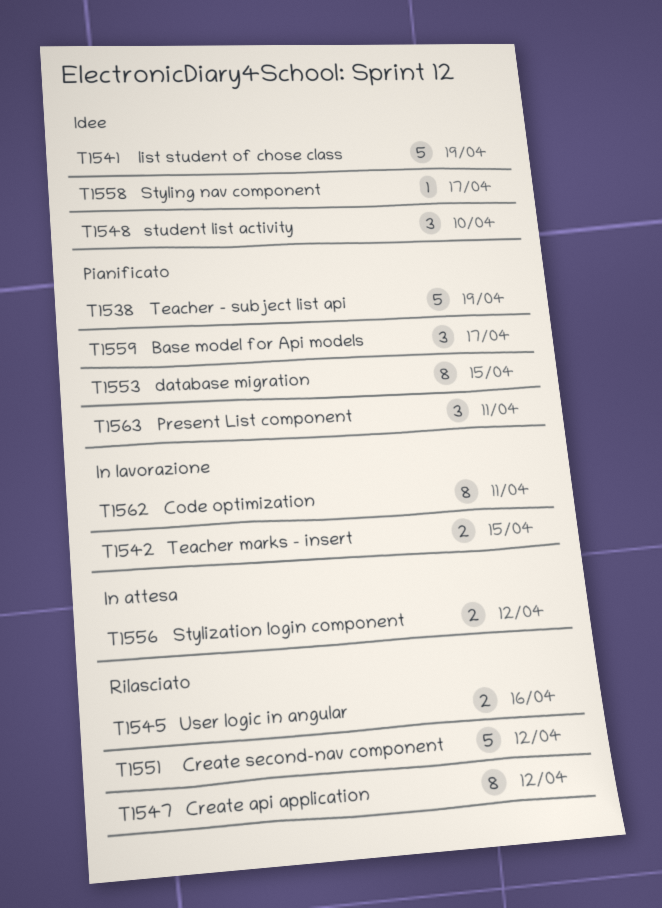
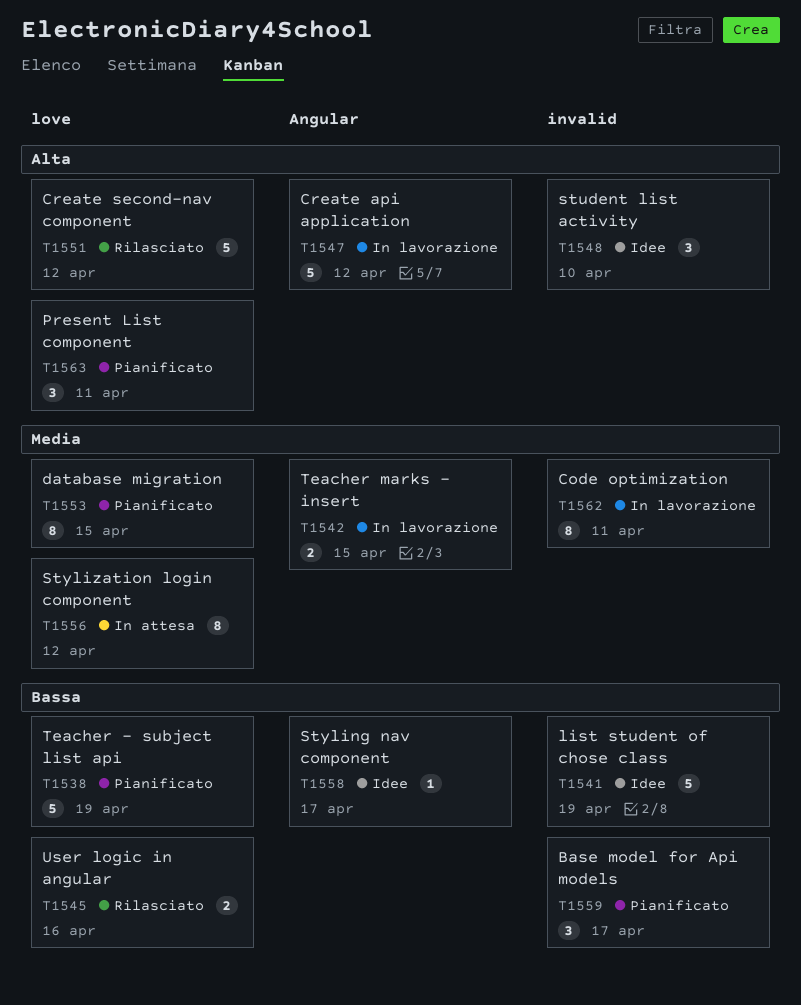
T1547, status: Rilasciato -> In lavorazione
T1547, estimate: 8 -> 5
T1556, estimate: 2 -> 8

